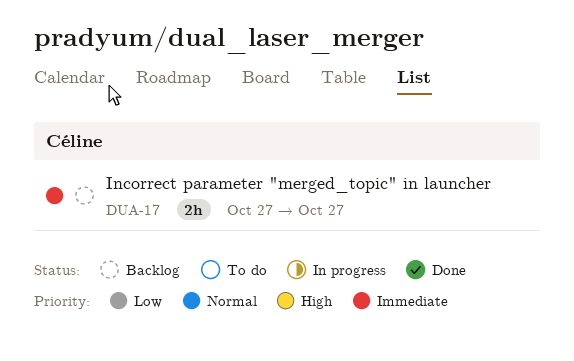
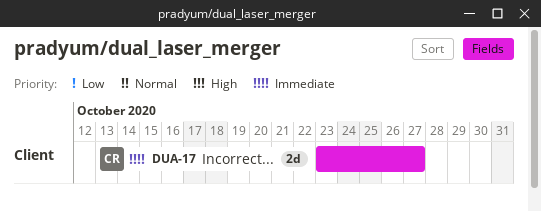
DUA-17, estimate: 2h -> 2d
DUA-17, start: Oct 27 -> Oct 23

